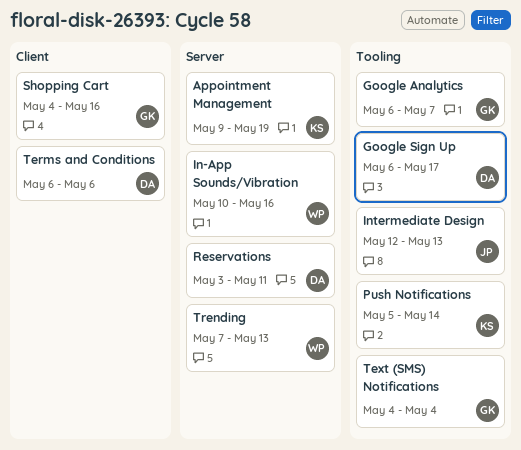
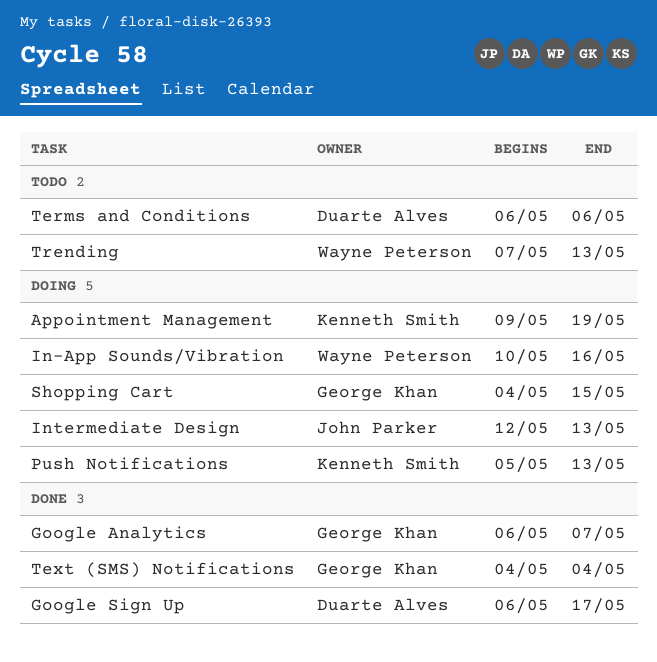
Push Notifications, due: May 14 -> May 13
Reservations: present -> none
Shopping Cart, due: May 16 -> May 15

